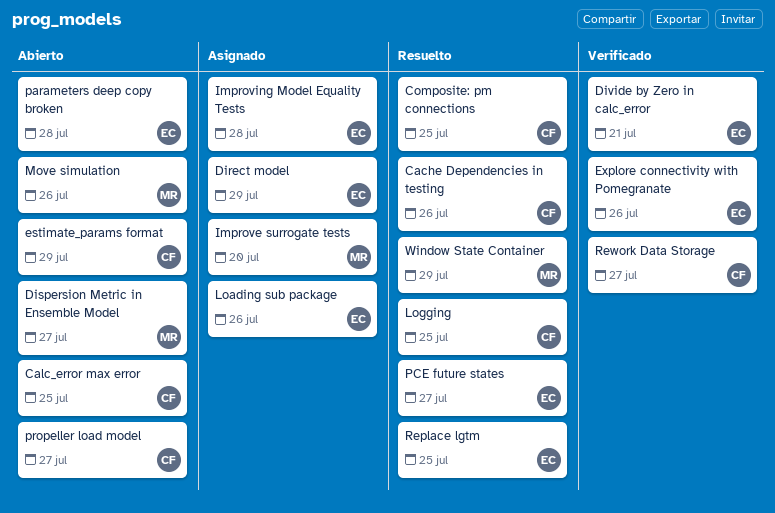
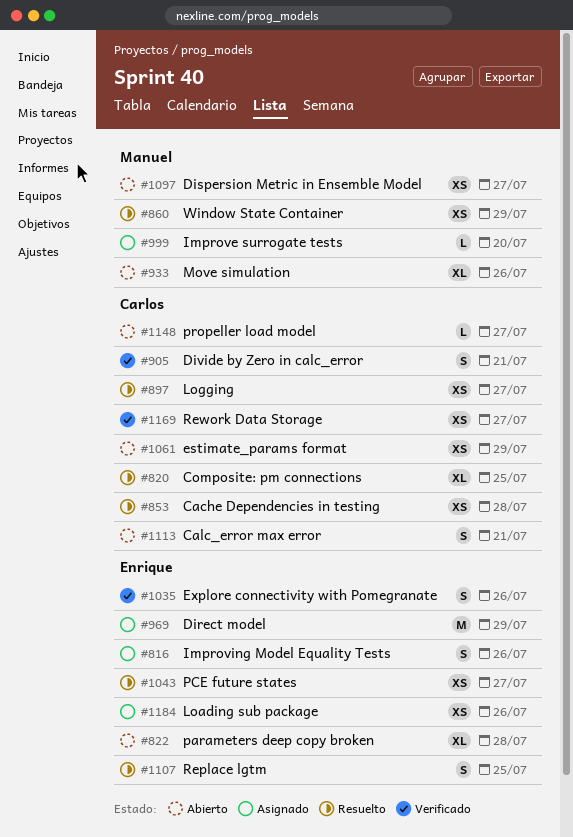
Cache Dependencies in testing, due: Jul 26 -> Jul 28
Calc_error max error, due: Jul 25 -> Jul 21
Divide by Zero in calc_error, owner: Enrique -> Carlos
Improving Model Equality Tests, due: Jul 28 -> Jul 26
Logging, due: Jul 25 -> Jul 27

